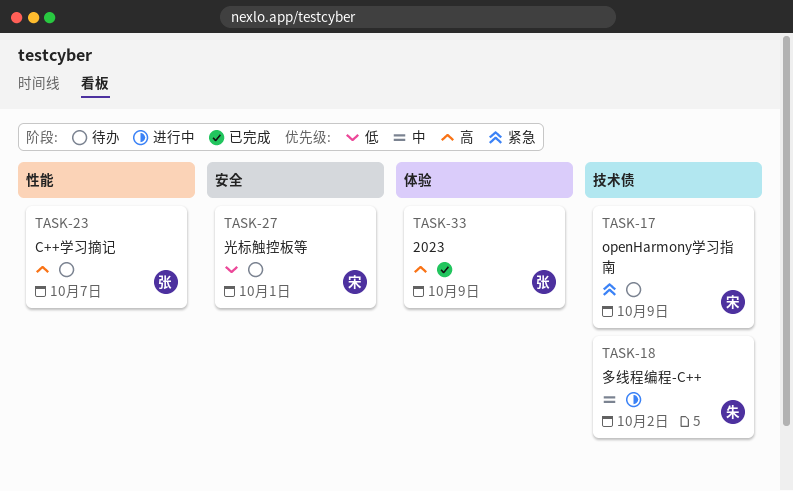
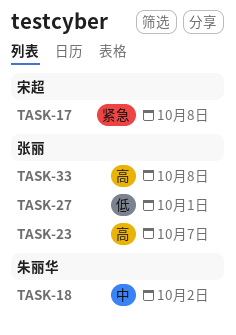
TASK-17, due: Oct 9 -> Oct 8
TASK-27, owner: 宋超 -> 张丽
TASK-33, due: Oct 9 -> Oct 8

